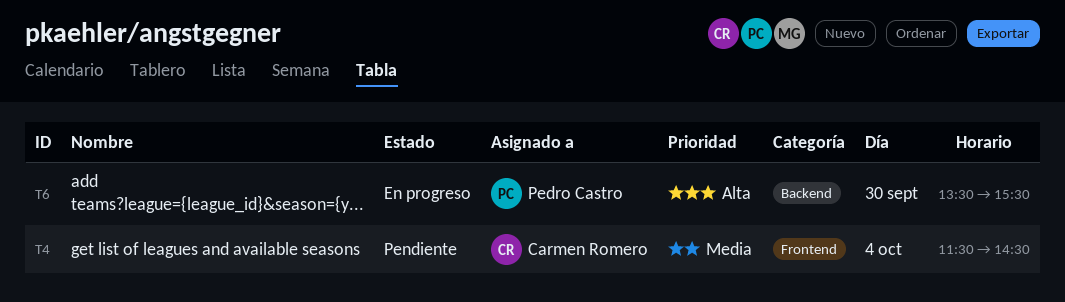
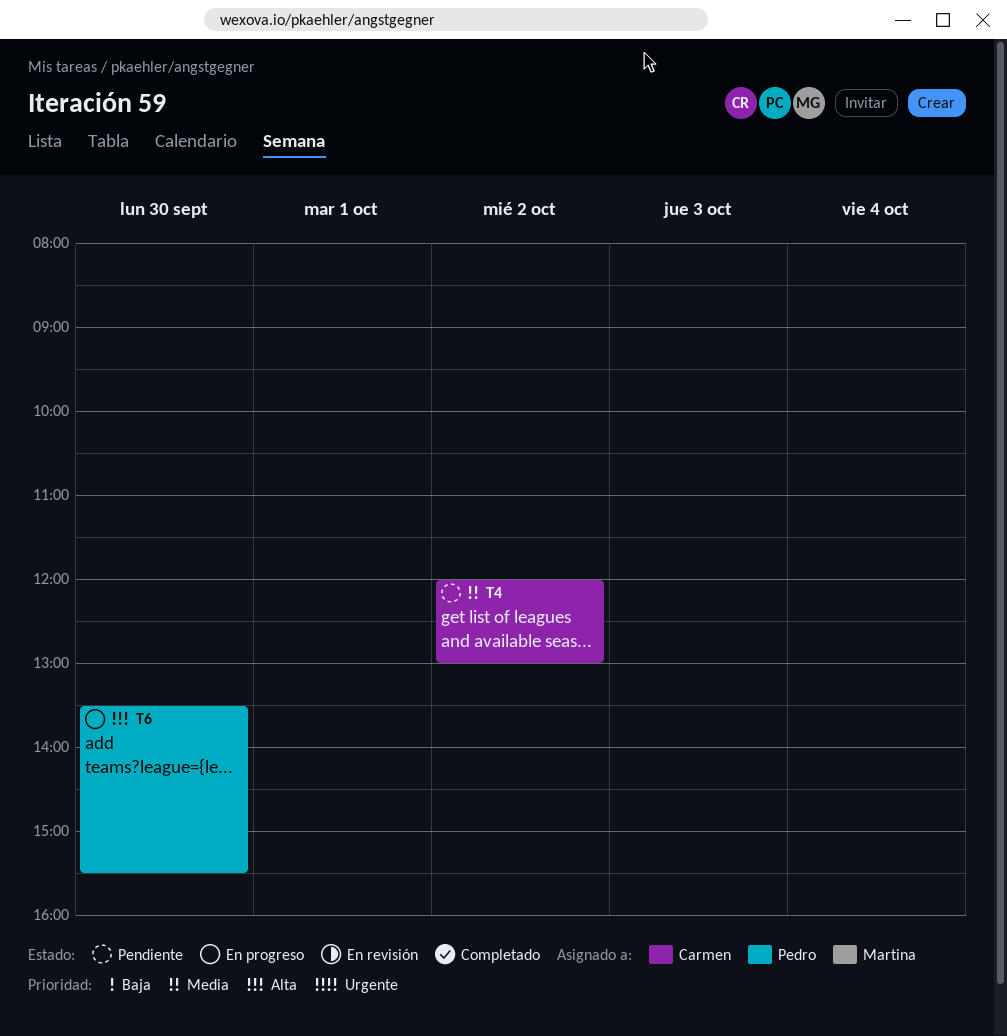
T4, day: Oct 4 -> Oct 2
T4, begins: 11:30 -> 12:00
T4, ends: 14:30 -> 13:00

